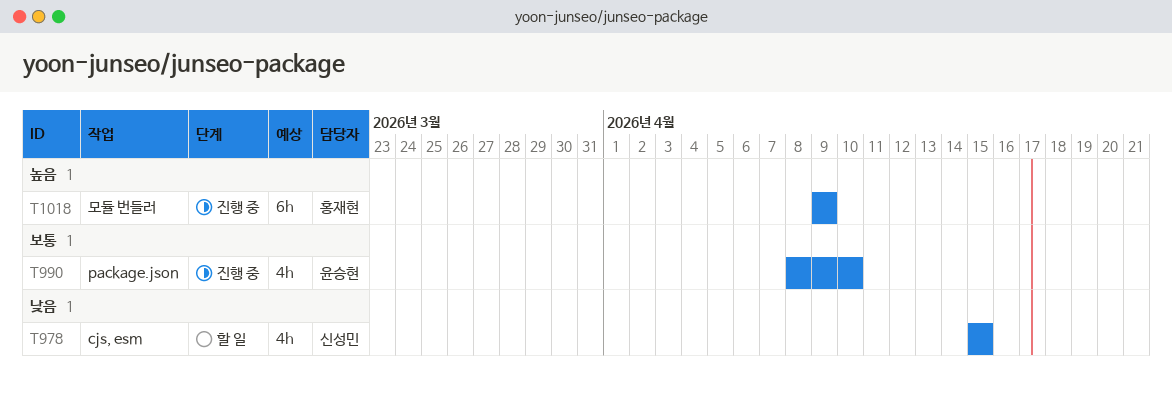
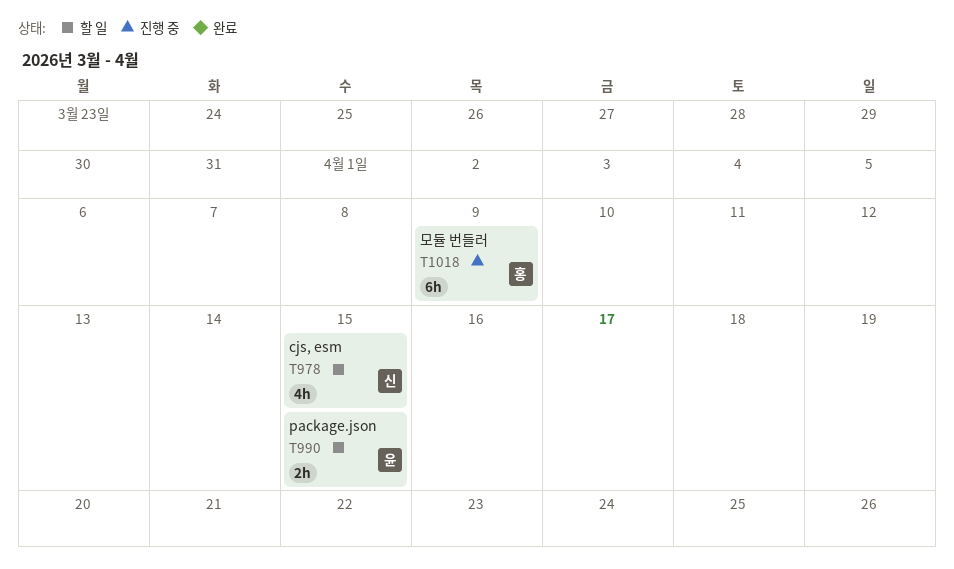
T990, status: 진행 중 -> 할 일
T990, estimate: 4h -> 2h
T990, due: Apr 10 -> Apr 15

